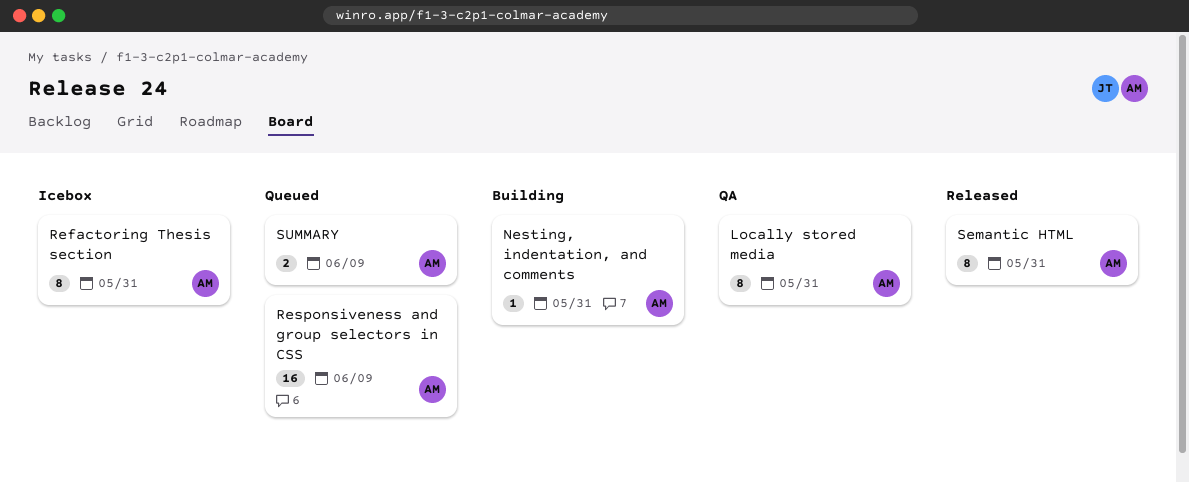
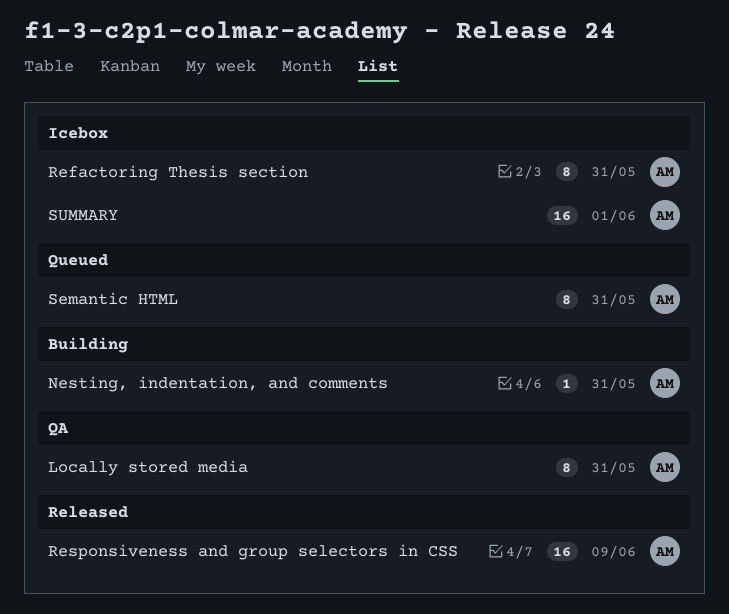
Responsiveness and group selectors in CSS, status: Queued -> Released
Semantic HTML, status: Released -> Queued
SUMMARY, status: Queued -> Icebox
SUMMARY, estimate: 2 -> 16
SUMMARY, due: Jun 9 -> Jun 1

